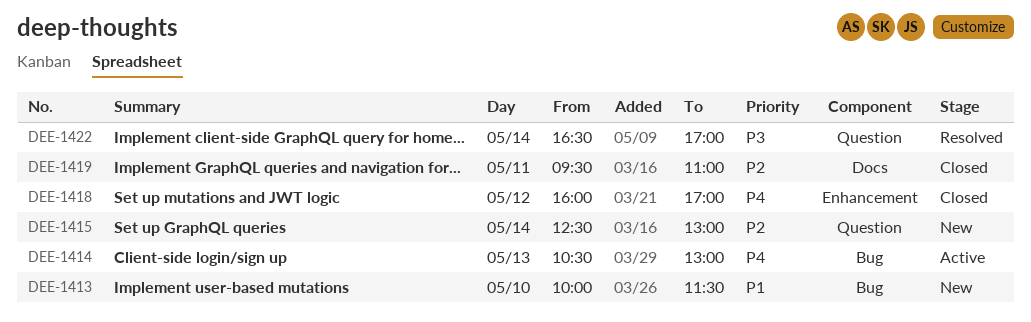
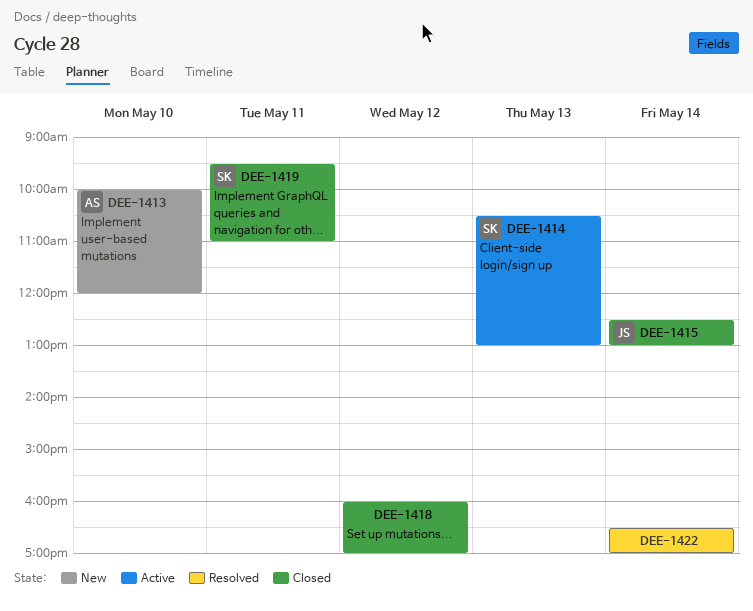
DEE-1413, ends: 11:30 -> 12:00
DEE-1415, status: New -> Closed

